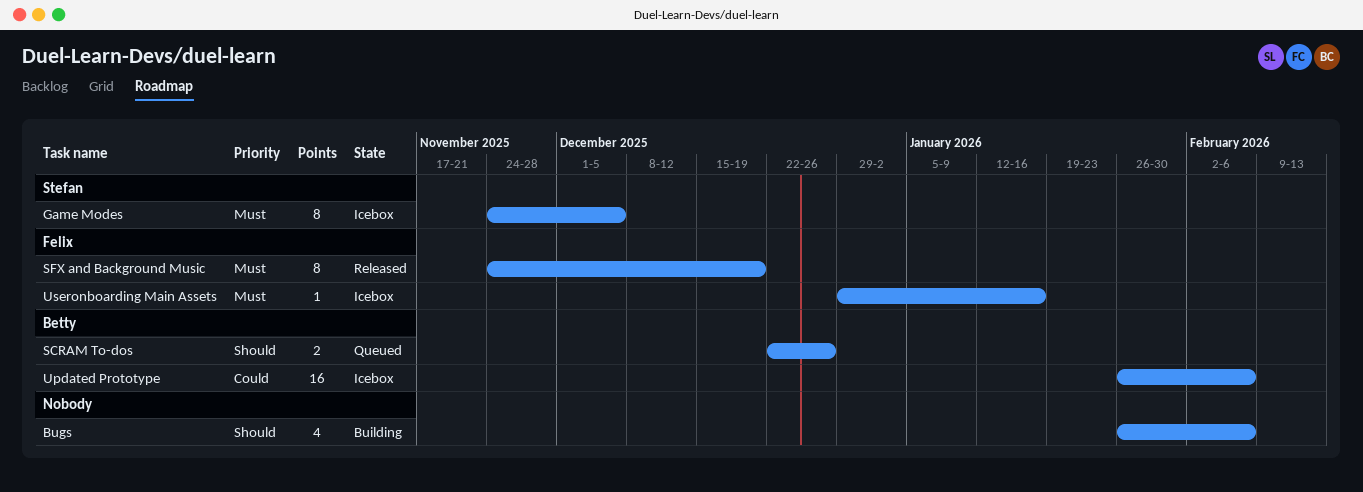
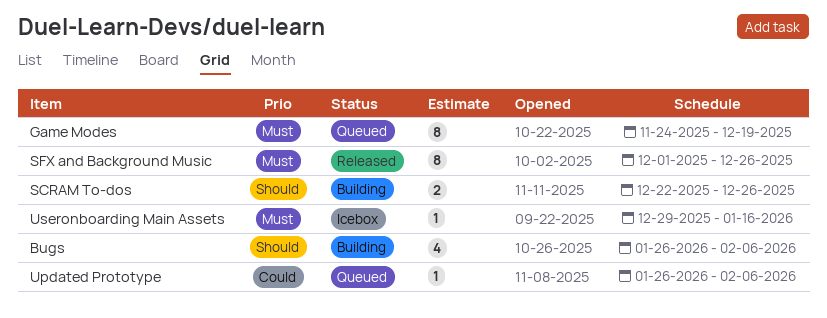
Game Modes, status: Icebox -> Queued
Game Modes, due: Dec 5 -> Dec 19
SCRAM To-dos, status: Queued -> Building
SFX and Background Music, start: Nov 24 -> Dec 1
SFX and Background Music, due: Dec 19 -> Dec 26
Updated Prototype, status: Icebox -> Queued
Updated Prototype, estimate: 16 -> 1

